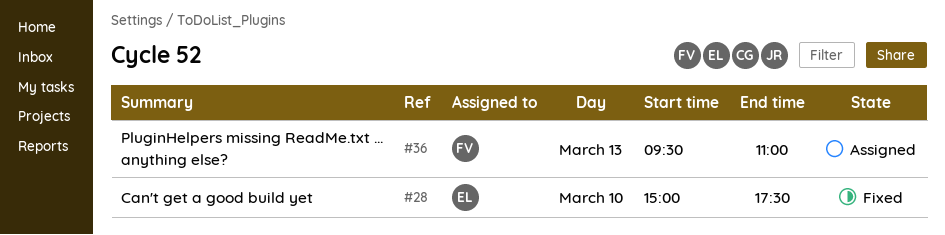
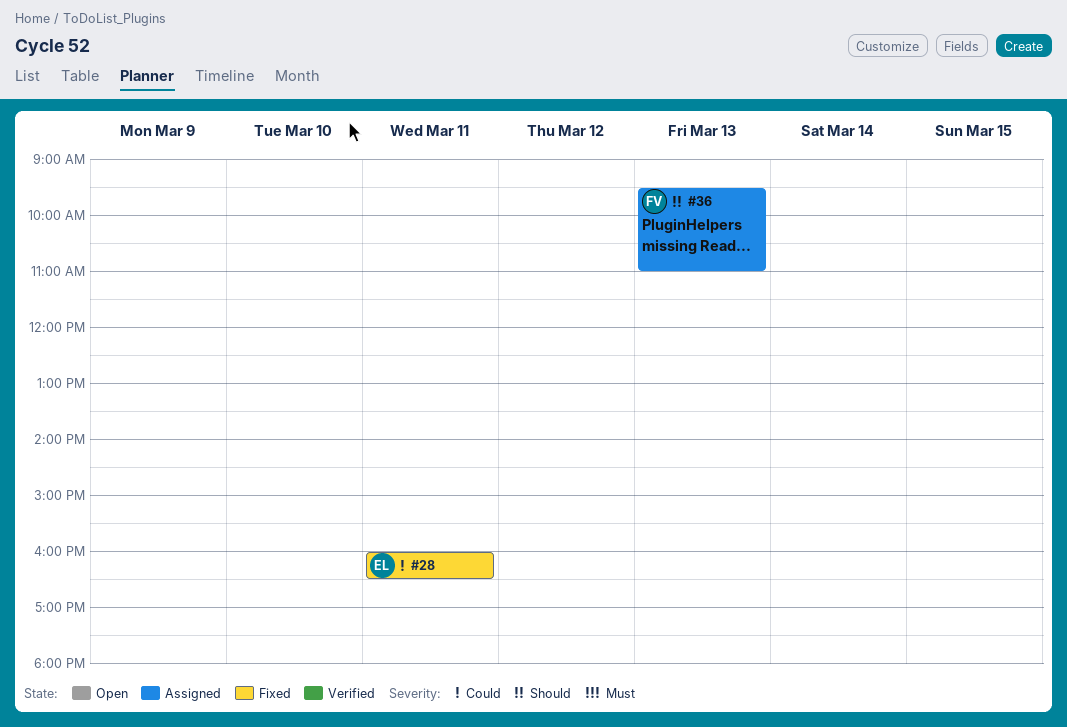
#28, day: Mar 10 -> Mar 11
#28, begins: 15:00 -> 16:00
#28, ends: 17:30 -> 16:30

